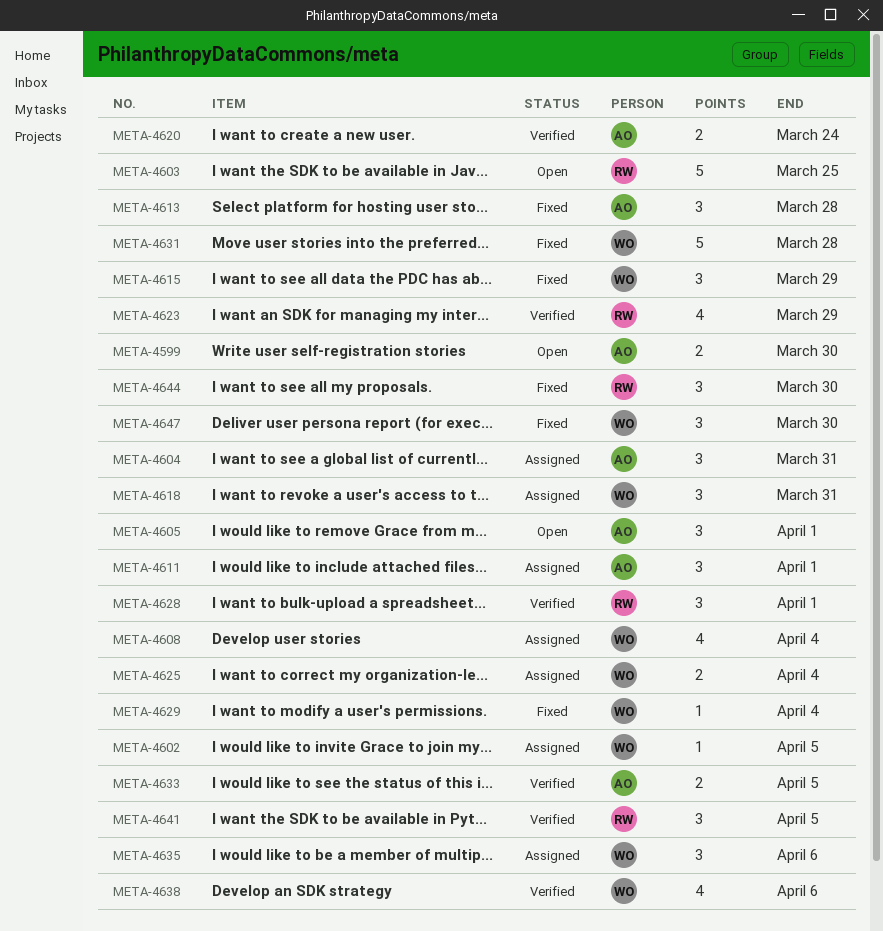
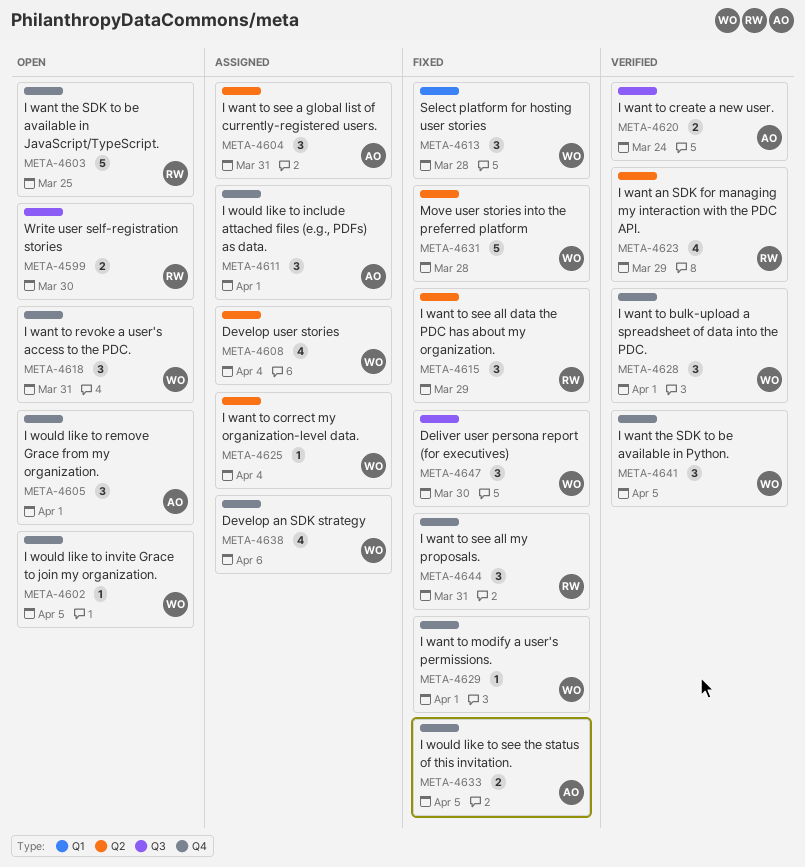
META-4599, owner: AO -> RW
META-4602, status: Assigned -> Open
META-4613, owner: AO -> WO
META-4615, owner: WO -> RW
META-4618, status: Assigned -> Open
META-4625, estimate: 2 -> 1
META-4628, owner: RW -> WO
META-4629, due: Apr 4 -> Apr 1
META-4633, status: Verified -> Fixed
META-4635: present -> none
META-4638, status: Verified -> Assigned
META-4641, owner: RW -> WO
META-4644, due: Mar 30 -> Mar 31

